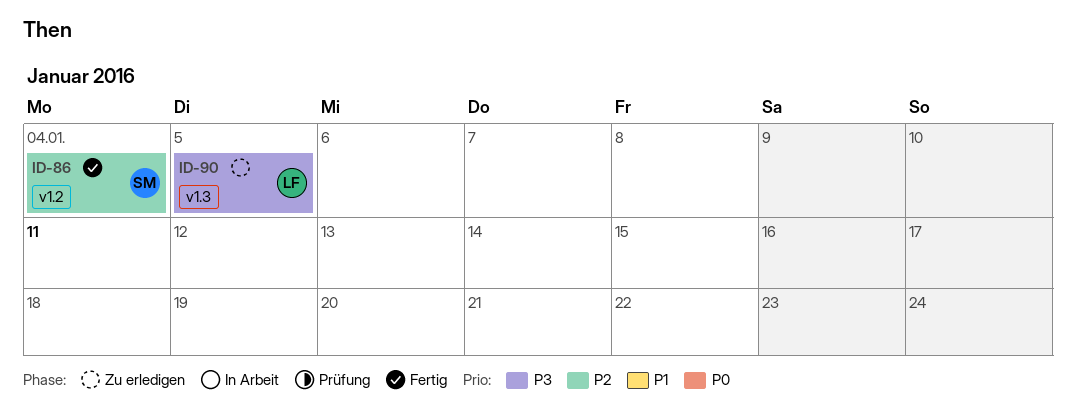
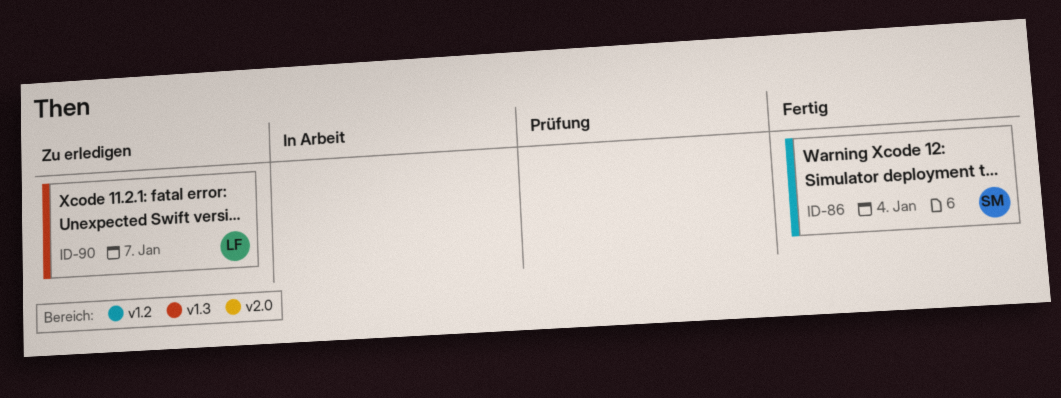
ID-90, due: Jan 5 -> Jan 7

